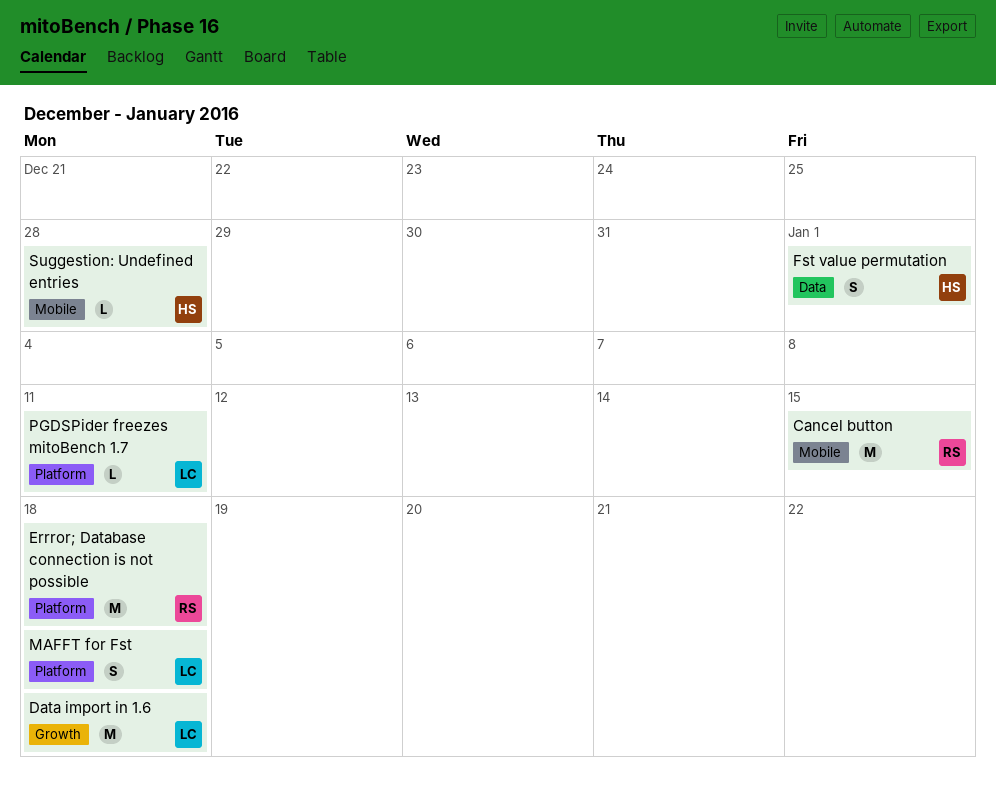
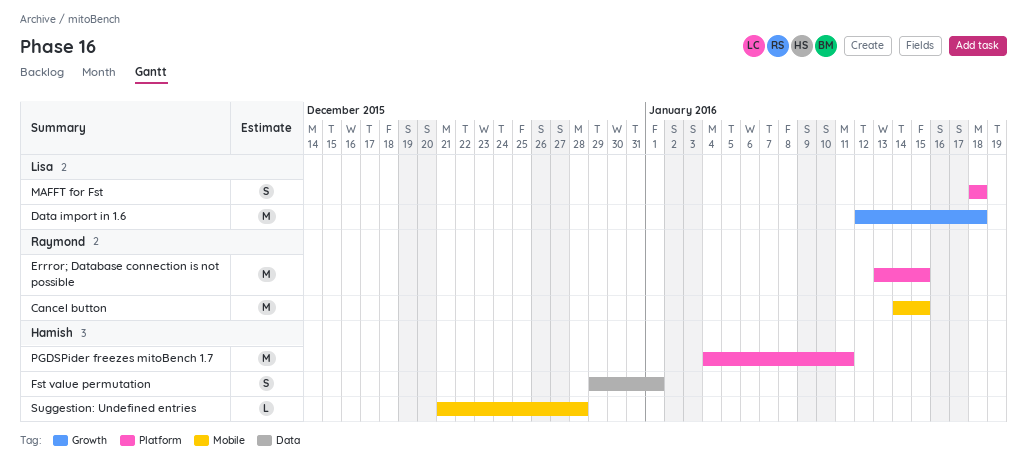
Errror; Database connection is not possible, due: Jan 18 -> Jan 15
PGDSPider freezes mitoBench 1.7, owner: Lisa -> Hamish
PGDSPider freezes mitoBench 1.7, estimate: L -> M

